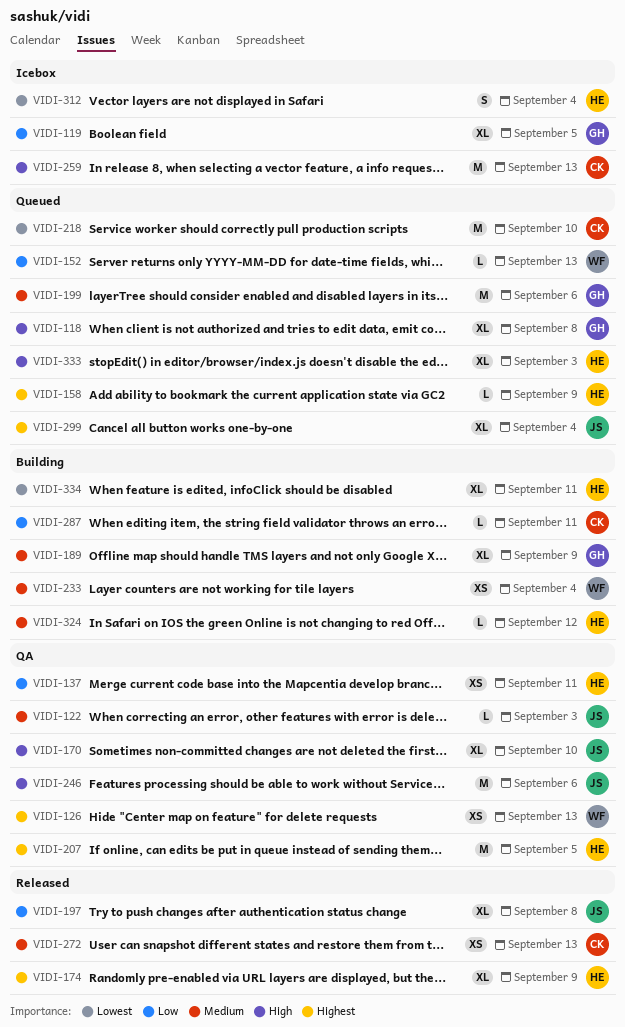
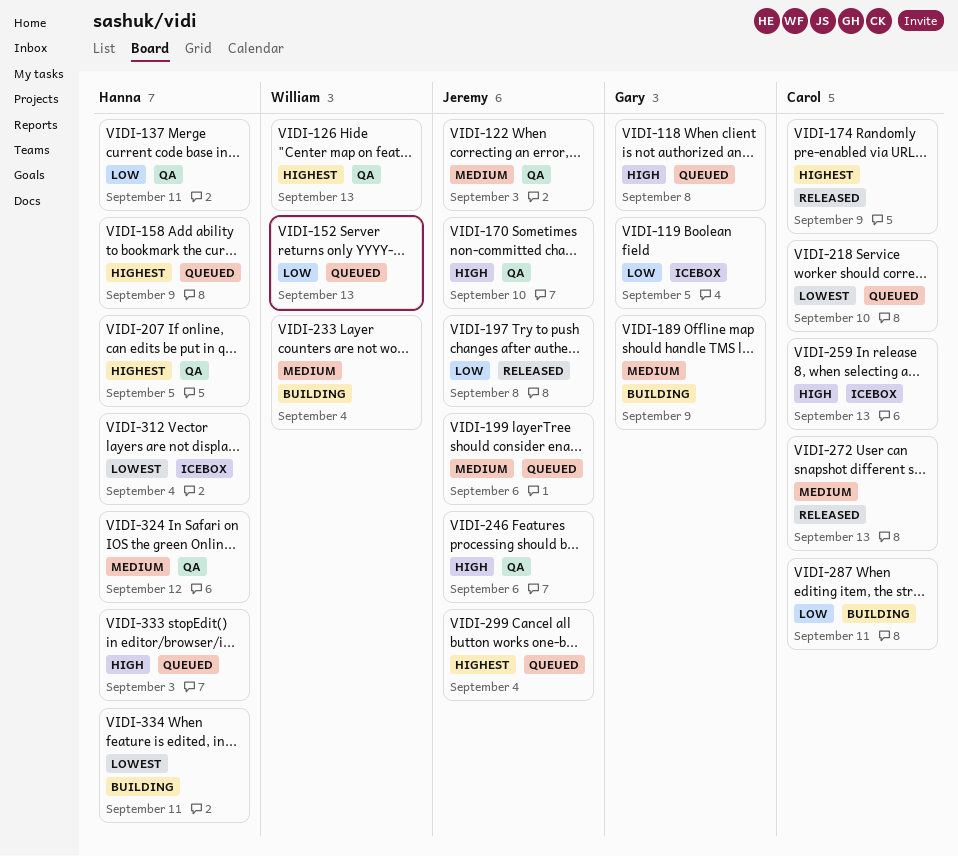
VIDI-174, owner: Hanna -> Carol
VIDI-199, owner: Gary -> Jeremy
VIDI-324, status: Building -> QA

